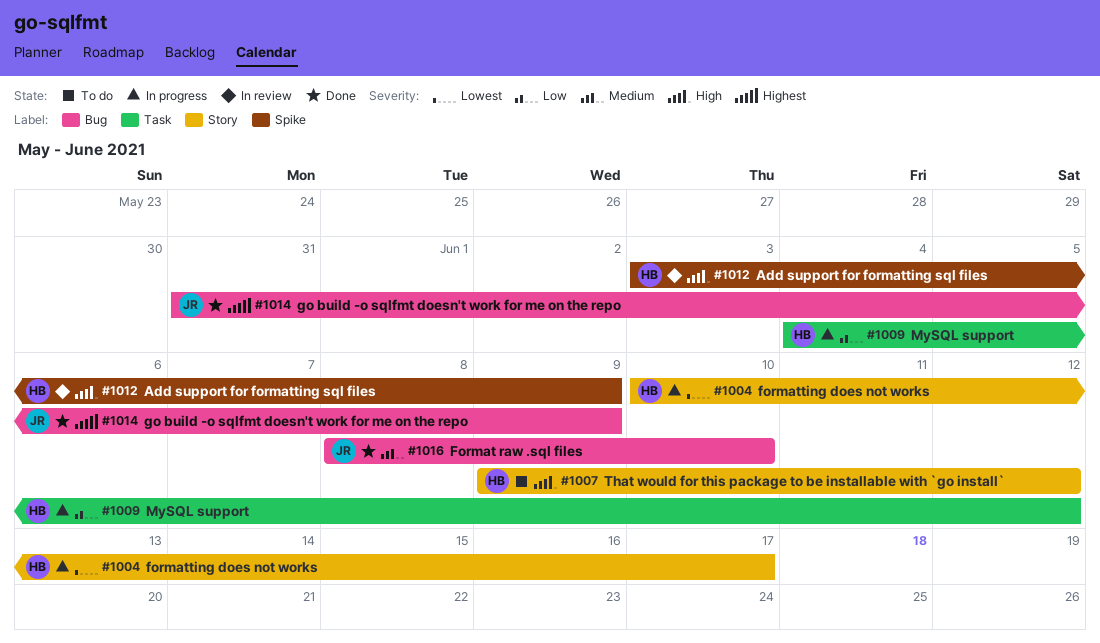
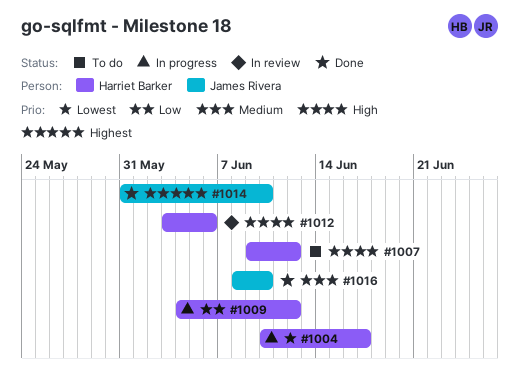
#1012, due: Jun 9 -> Jun 6
#1014, due: Jun 9 -> Jun 10

